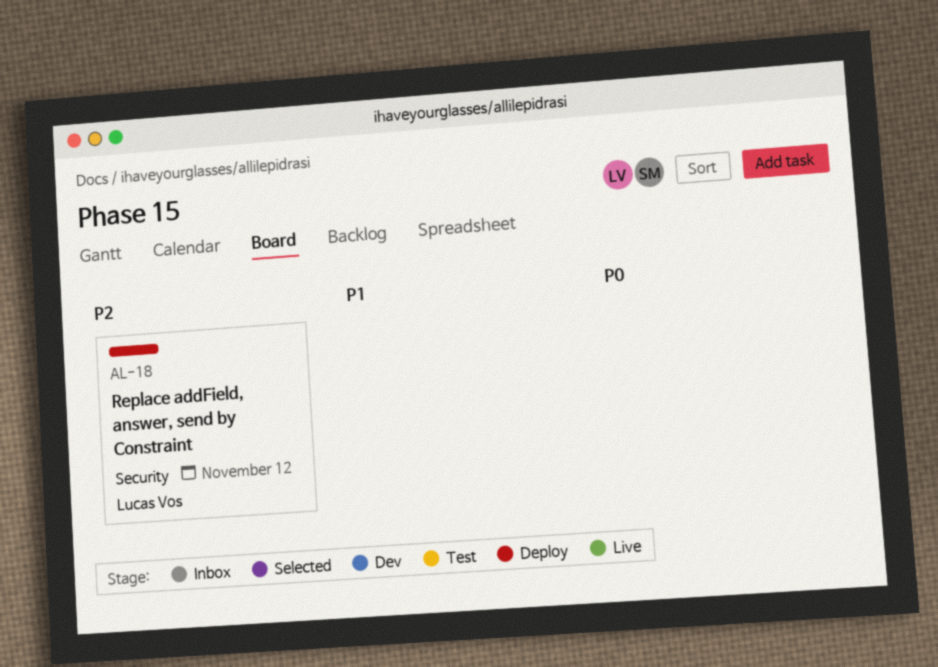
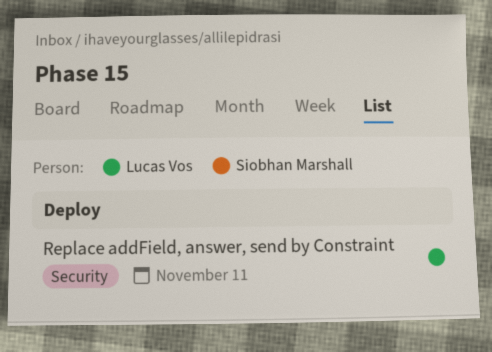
Replace addField, answer, send by Constraint, due: Nov 12 -> Nov 11

